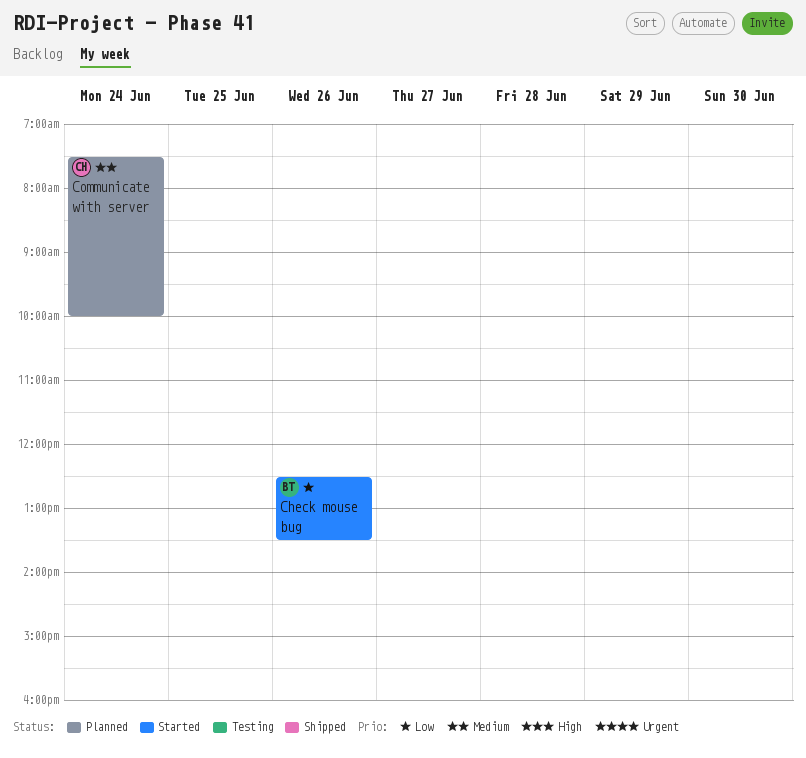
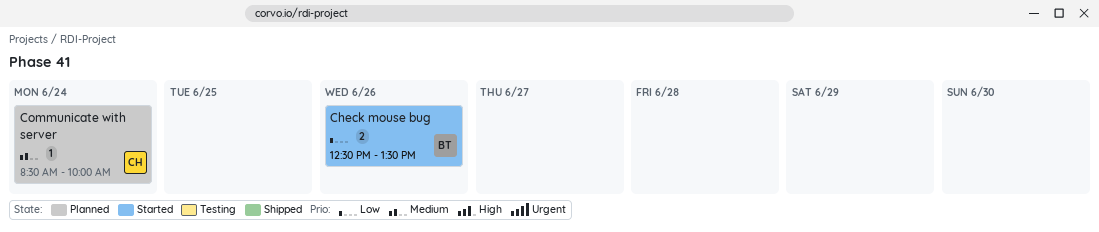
Communicate with server, begins: 07:30 -> 08:30

